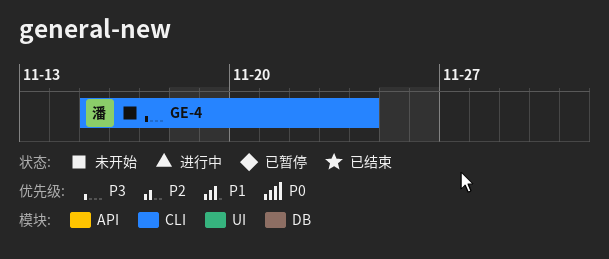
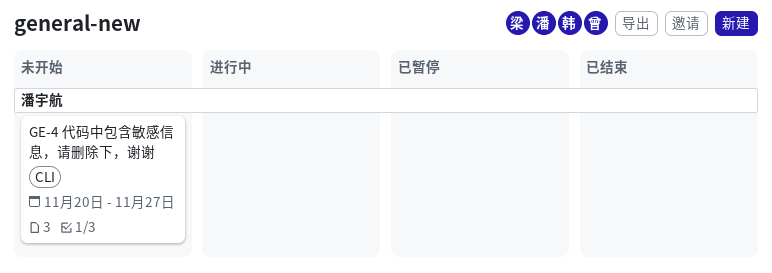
GE-4, start: Nov 15 -> Nov 20
GE-4, due: Nov 24 -> Nov 27

